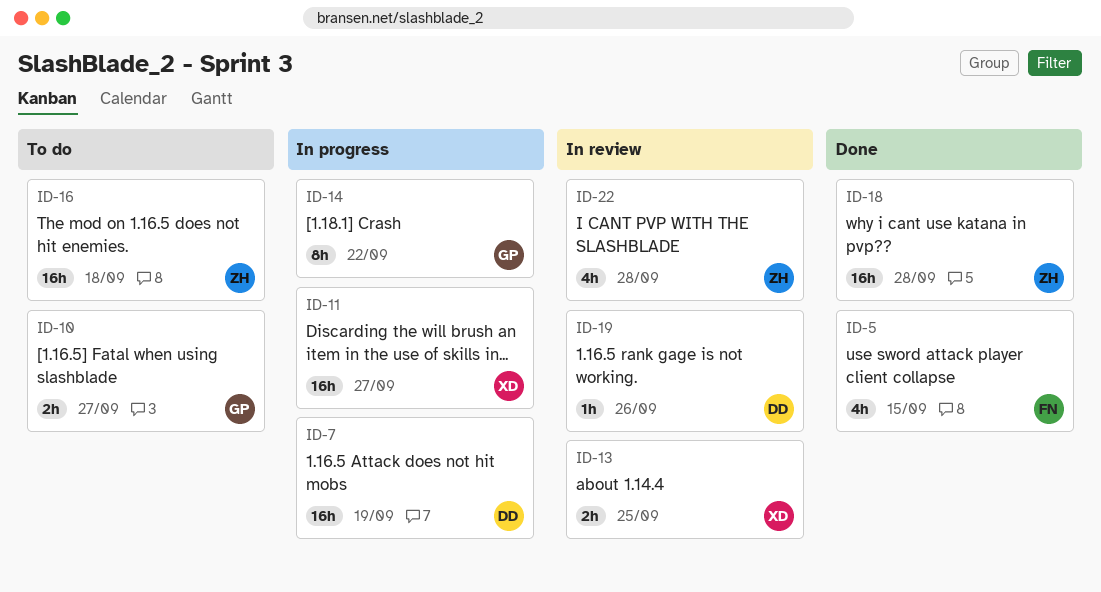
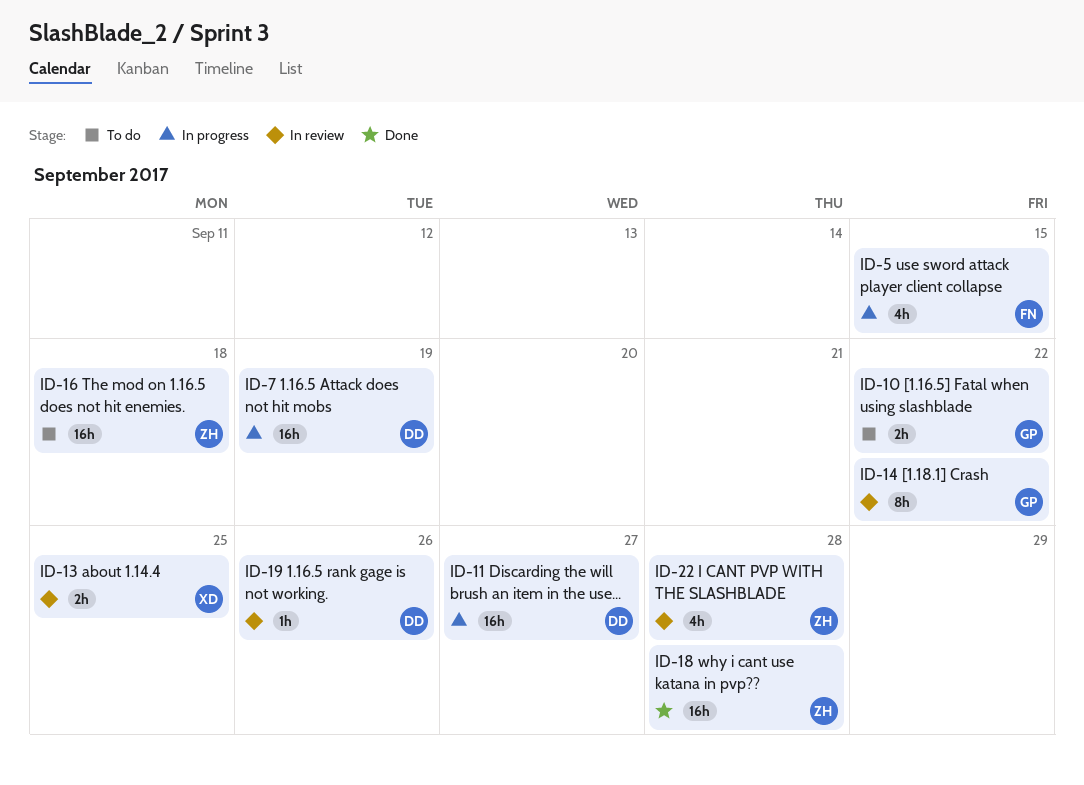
ID-5, status: Done -> In progress
ID-10, due: Sep 27 -> Sep 22
ID-11, owner: XD -> DD
ID-14, status: In progress -> In review

